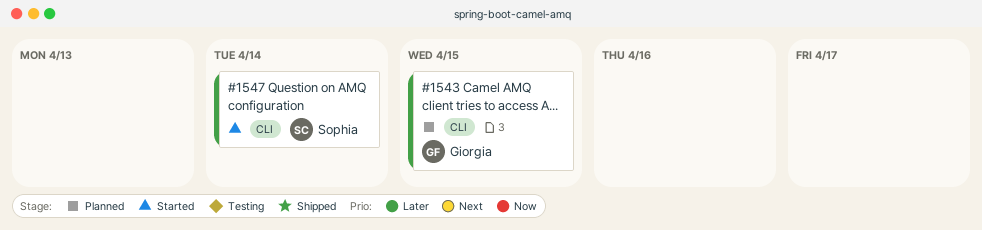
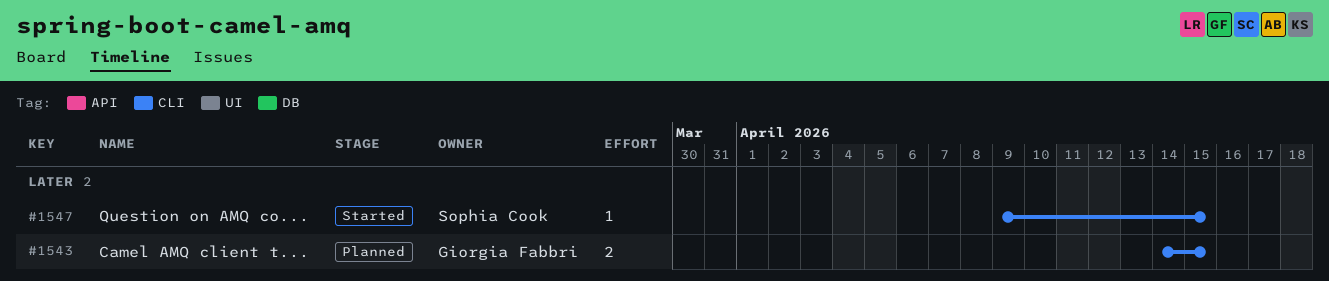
#1547, due: Apr 14 -> Apr 15

